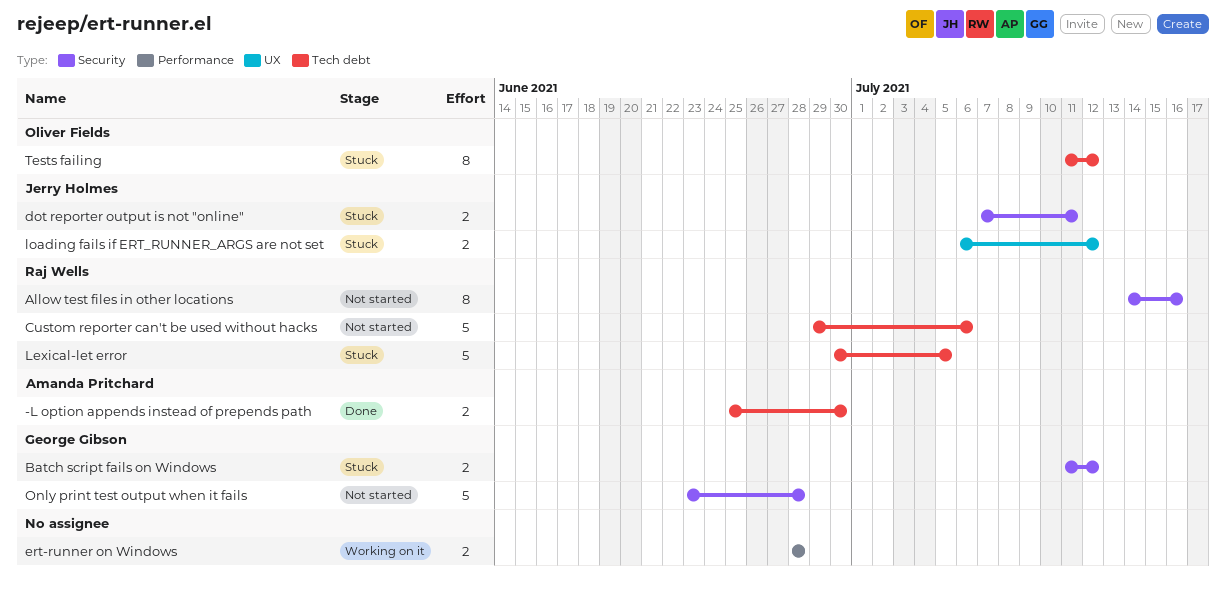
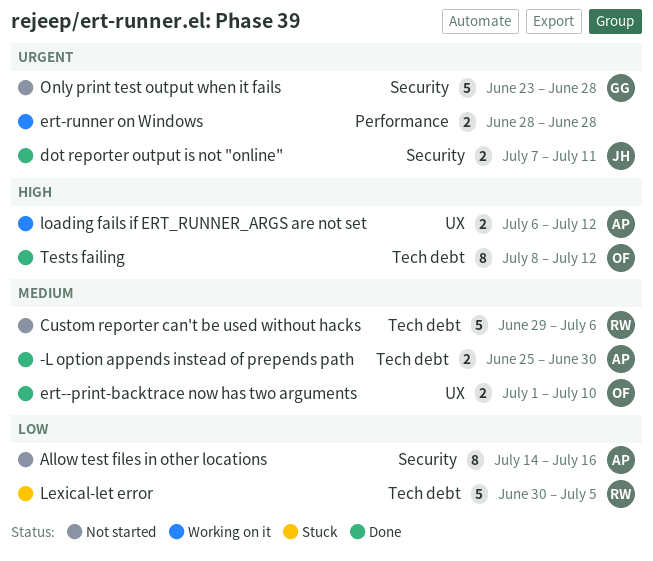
Allow test files in other locations, owner: Raj Wells -> Amanda Pritchard
Batch script fails on Windows: present -> none
dot reporter output is not "online", status: Stuck -> Done
ert--print-backtrace now has two arguments: none -> present
loading fails if ERT_RUNNER_ARGS are not set, status: Stuck -> Working on it
loading fails if ERT_RUNNER_ARGS are not set, owner: Jerry Holmes -> Amanda Pritchard
Tests failing, status: Stuck -> Done
Tests failing, start: Jul 11 -> Jul 8

